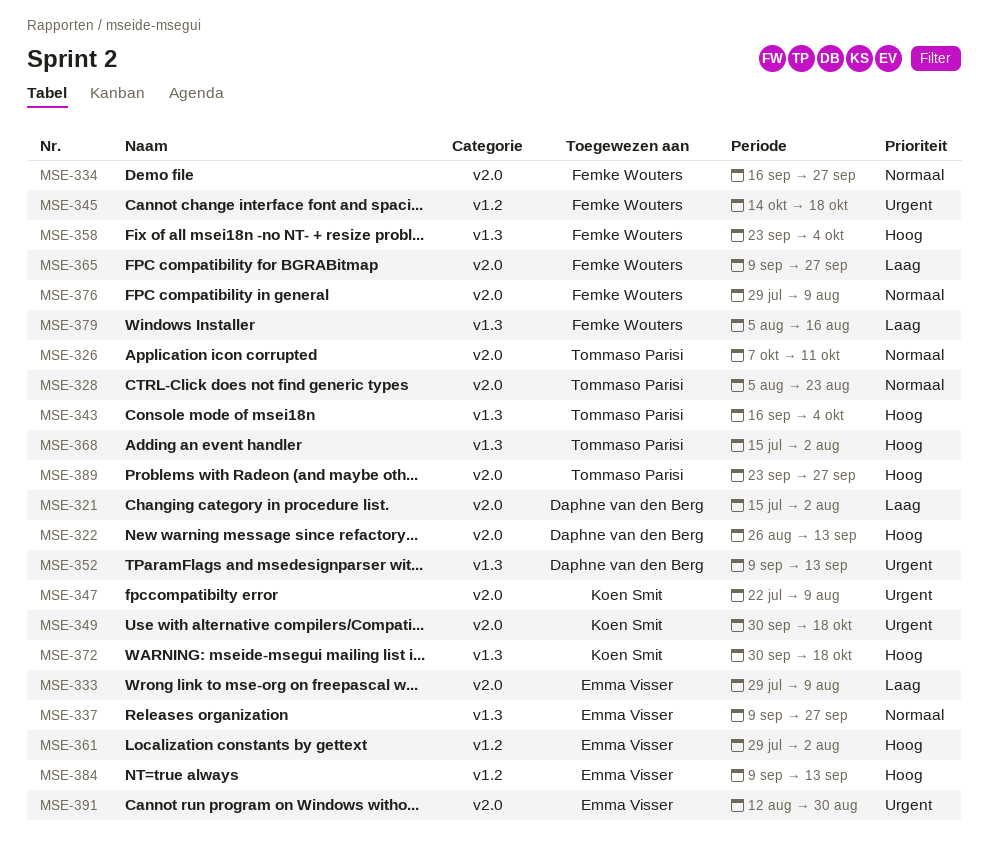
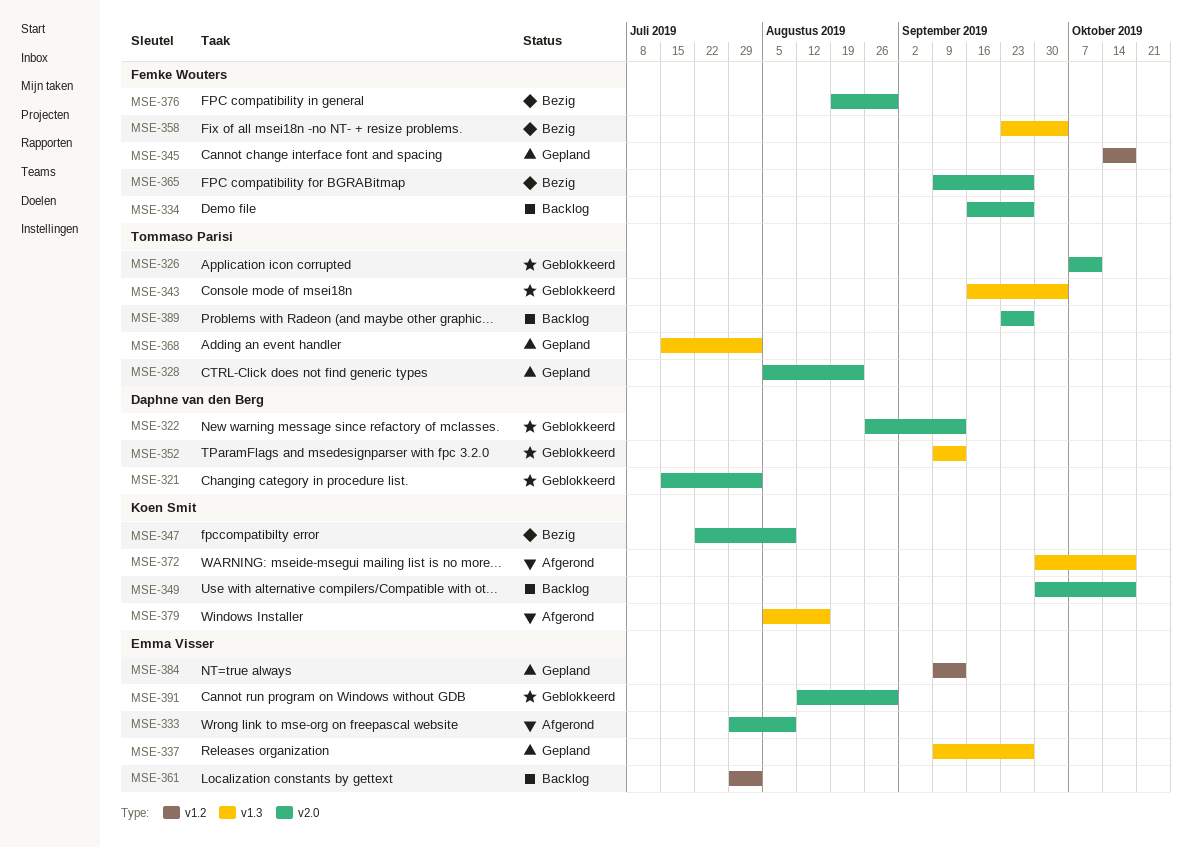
MSE-376, start: Jul 29 -> Aug 19
MSE-376, due: Aug 9 -> Aug 30
MSE-379, owner: Femke Wouters -> Koen Smit

